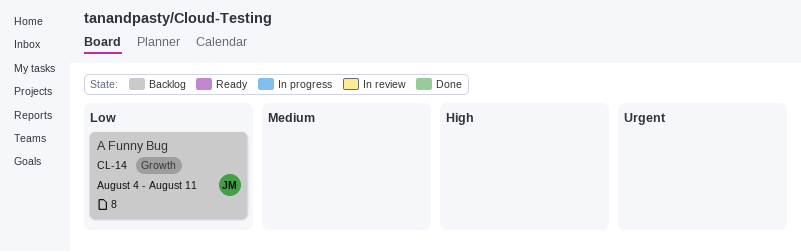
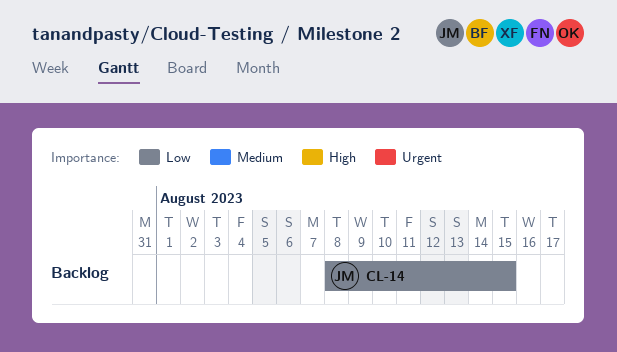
CL-14, start: Aug 4 -> Aug 8
CL-14, due: Aug 11 -> Aug 15

